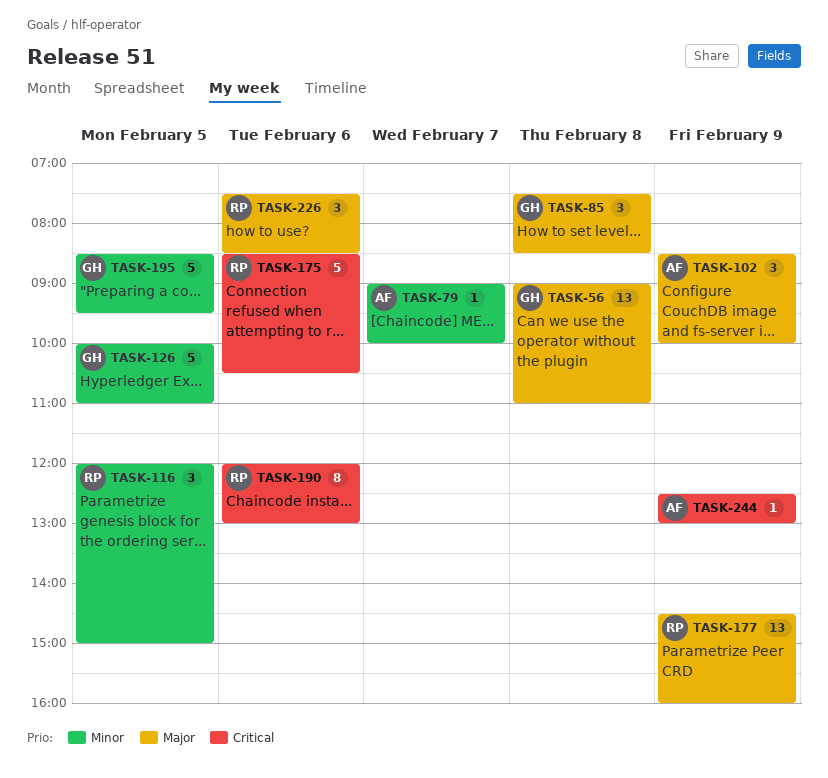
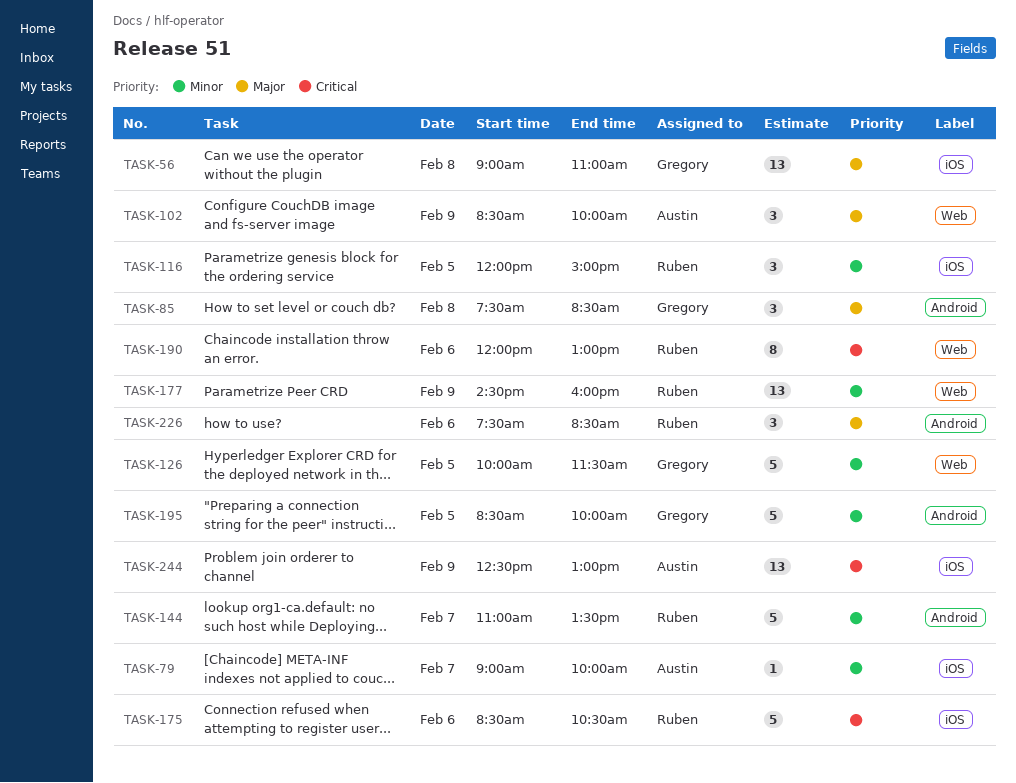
TASK-126, ends: 11:00 -> 11:30
TASK-144: none -> present
TASK-177, priority: Major -> Minor
TASK-195, ends: 09:30 -> 10:00
TASK-244, estimate: 1 -> 13

